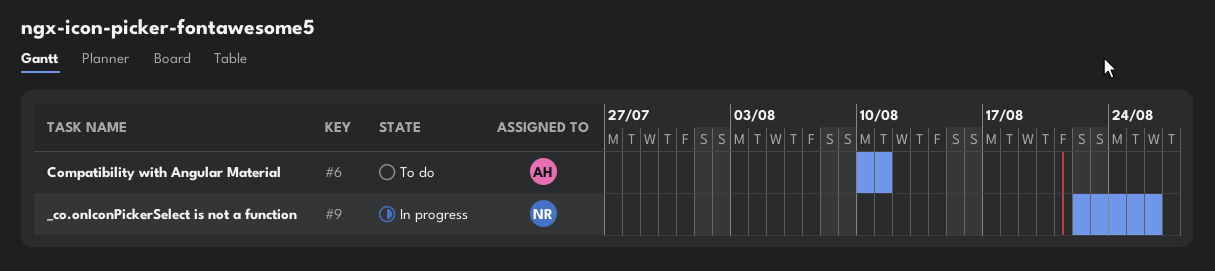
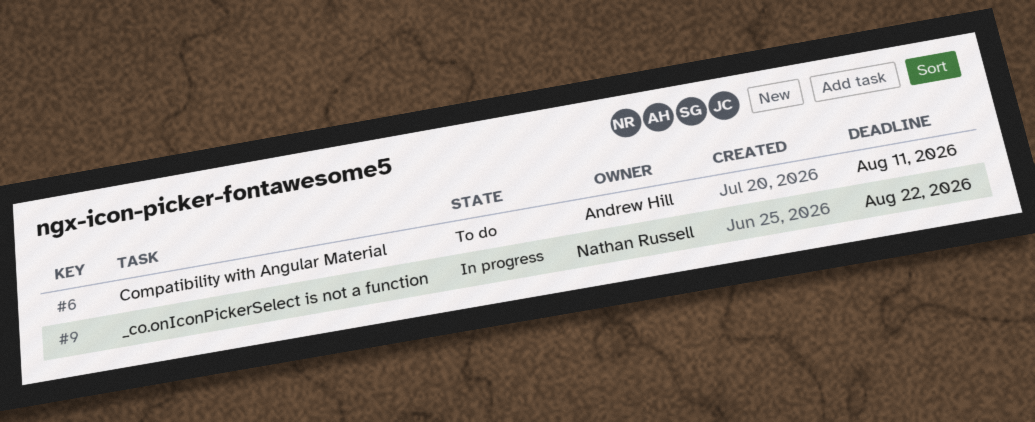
#9, due: Aug 26 -> Aug 22

